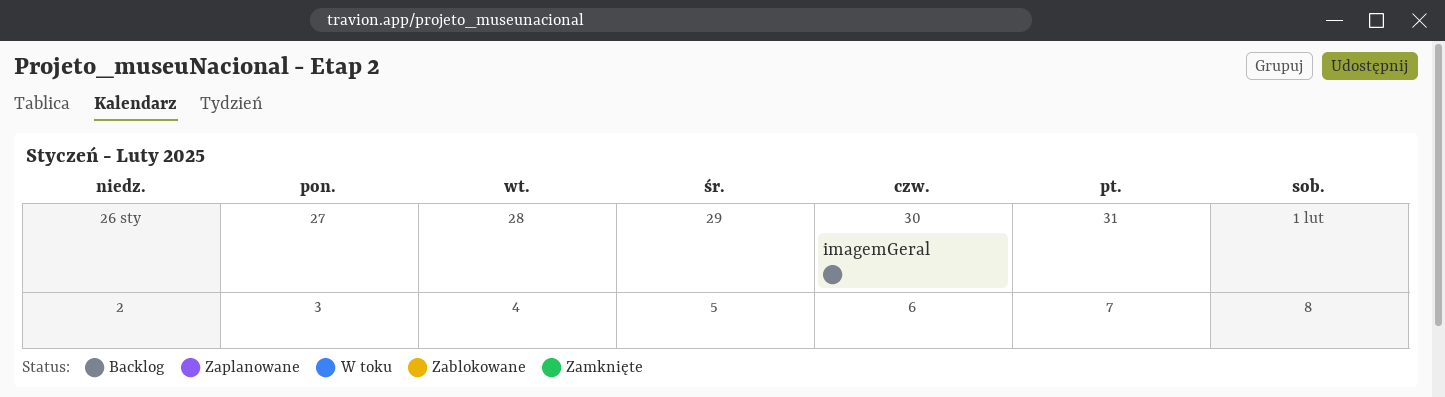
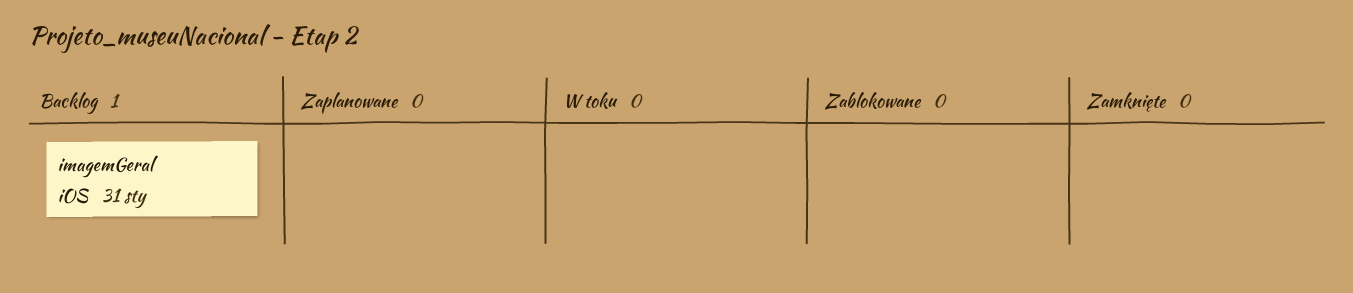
imagemGeral, due: Jan 30 -> Jan 31

